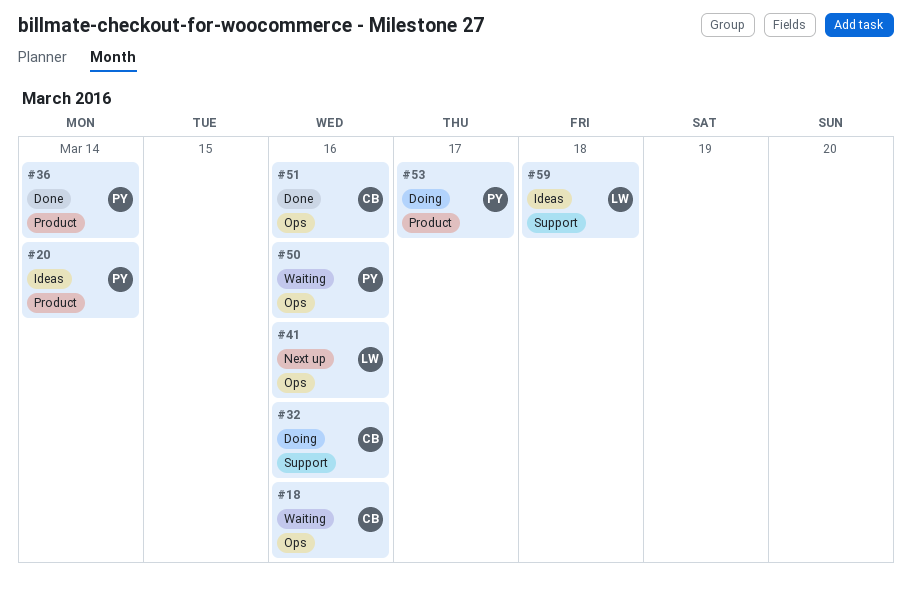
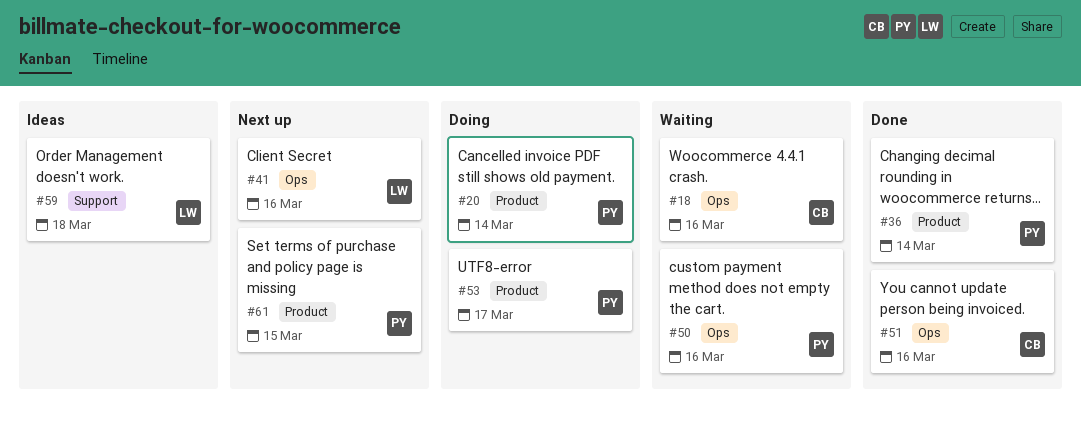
#20, status: Ideas -> Doing
#32: present -> none
#61: none -> present

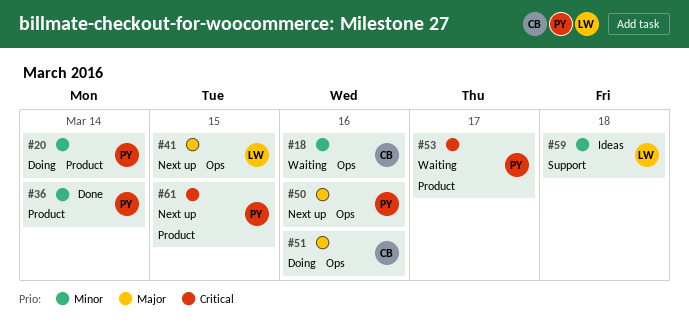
#41, due: Mar 16 -> Mar 15
#50, status: Waiting -> Next up
#51, status: Done -> Doing
#53, status: Doing -> Waiting

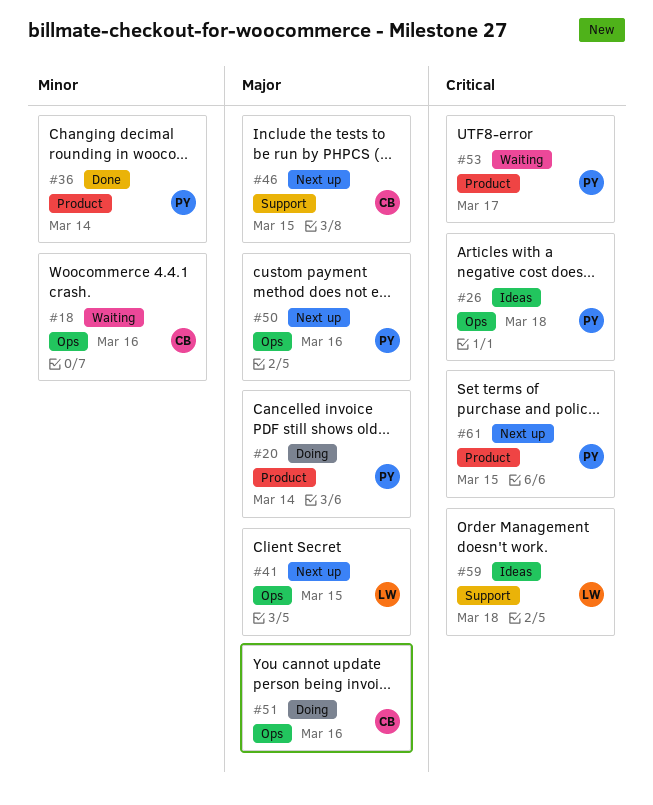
#20, priority: Minor -> Major
#26: none -> present
#46: none -> present
#59, priority: Minor -> Critical

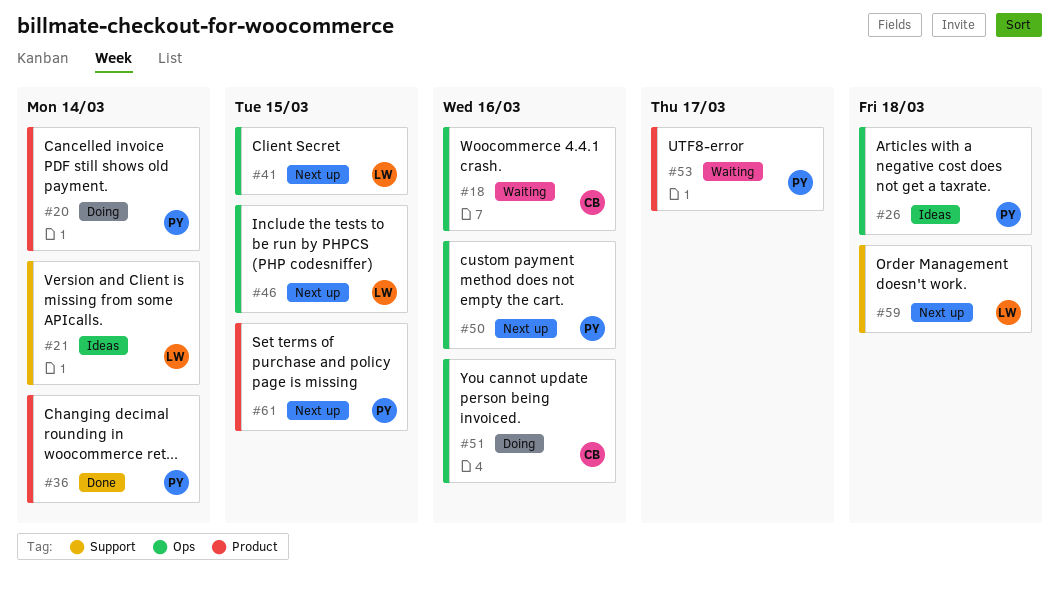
#21: none -> present
#46, owner: CB -> LW
#46, label: Support -> Ops
#59, status: Ideas -> Next up

